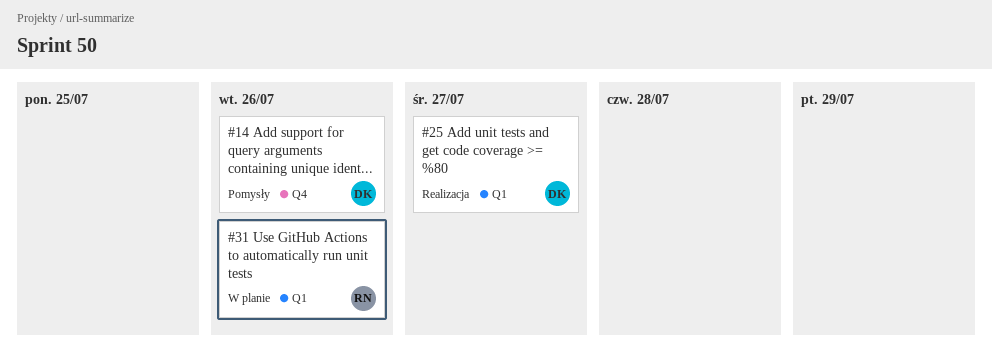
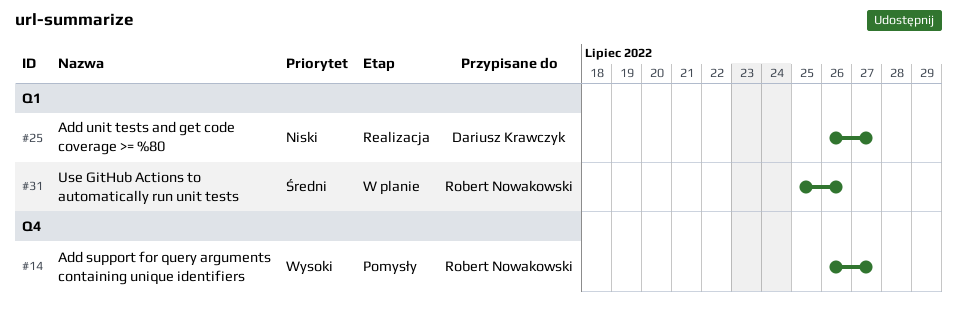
#14, owner: Dariusz Krawczyk -> Robert Nowakowski
#14, due: Jul 26 -> Jul 27

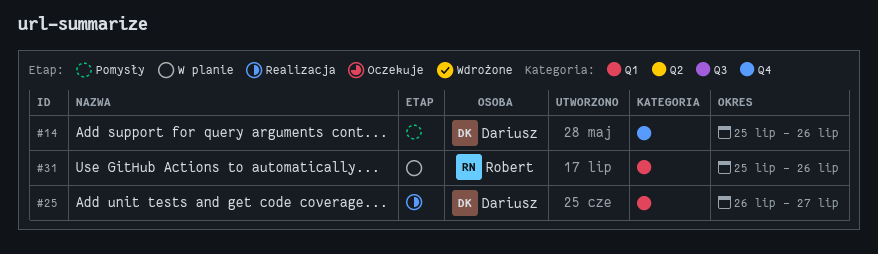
#14, owner: Robert Nowakowski -> Dariusz Krawczyk
#14, start: Jul 26 -> Jul 25
#14, due: Jul 27 -> Jul 26

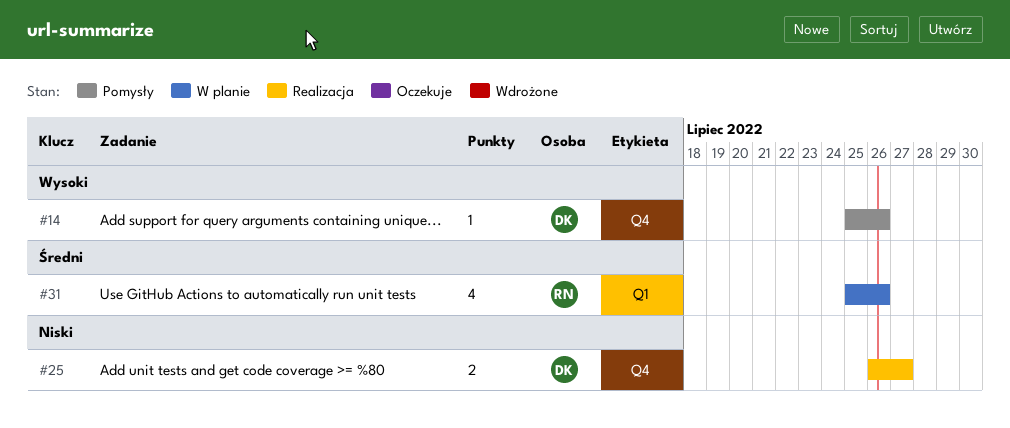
#25, label: Q1 -> Q4

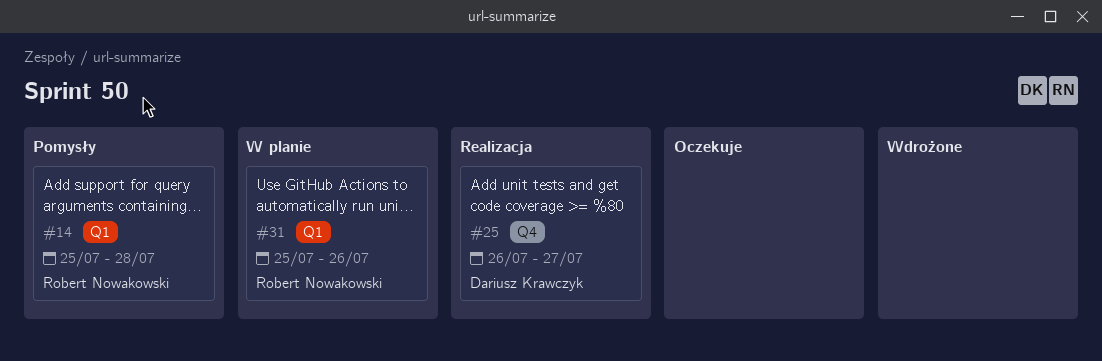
#14, owner: Dariusz Krawczyk -> Robert Nowakowski
#14, label: Q4 -> Q1
#14, due: Jul 26 -> Jul 28

